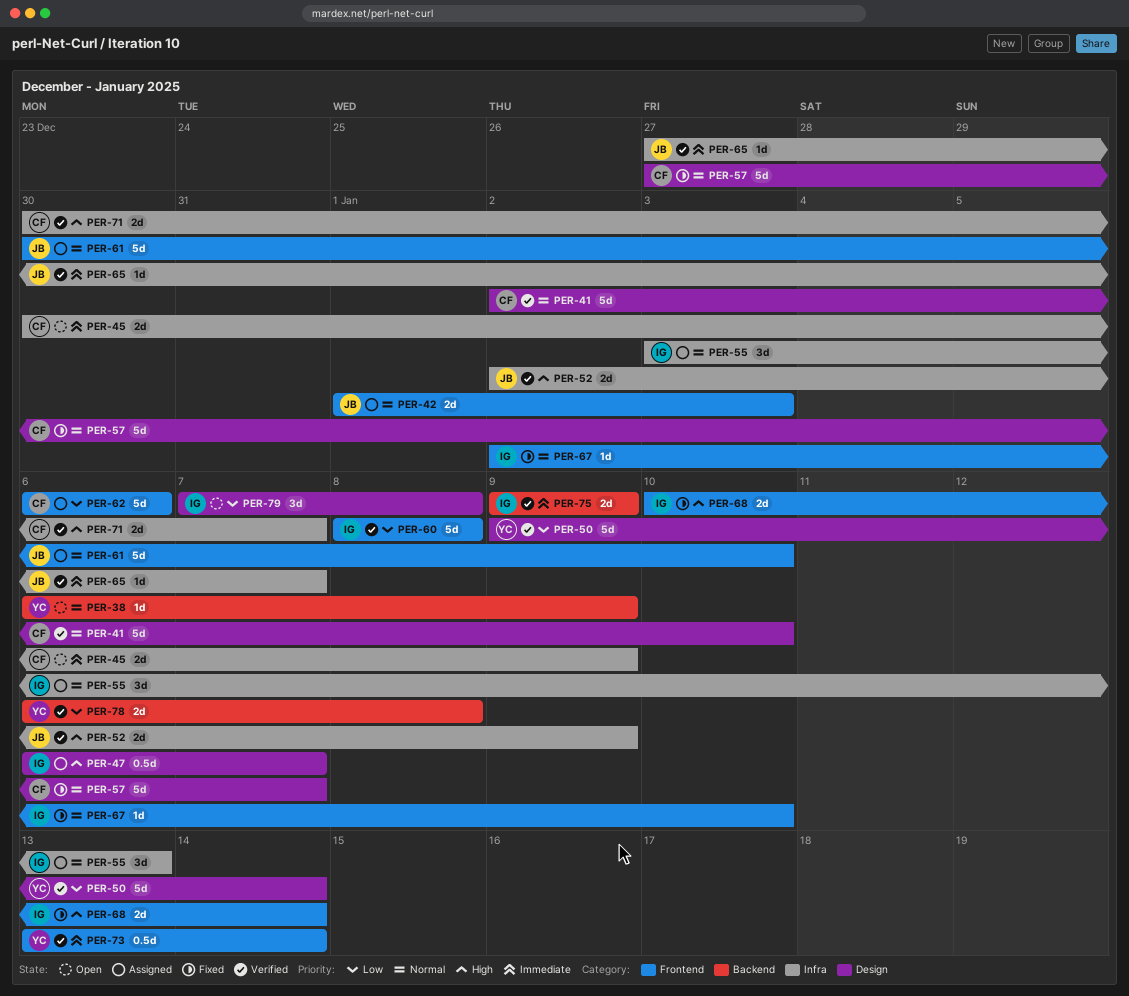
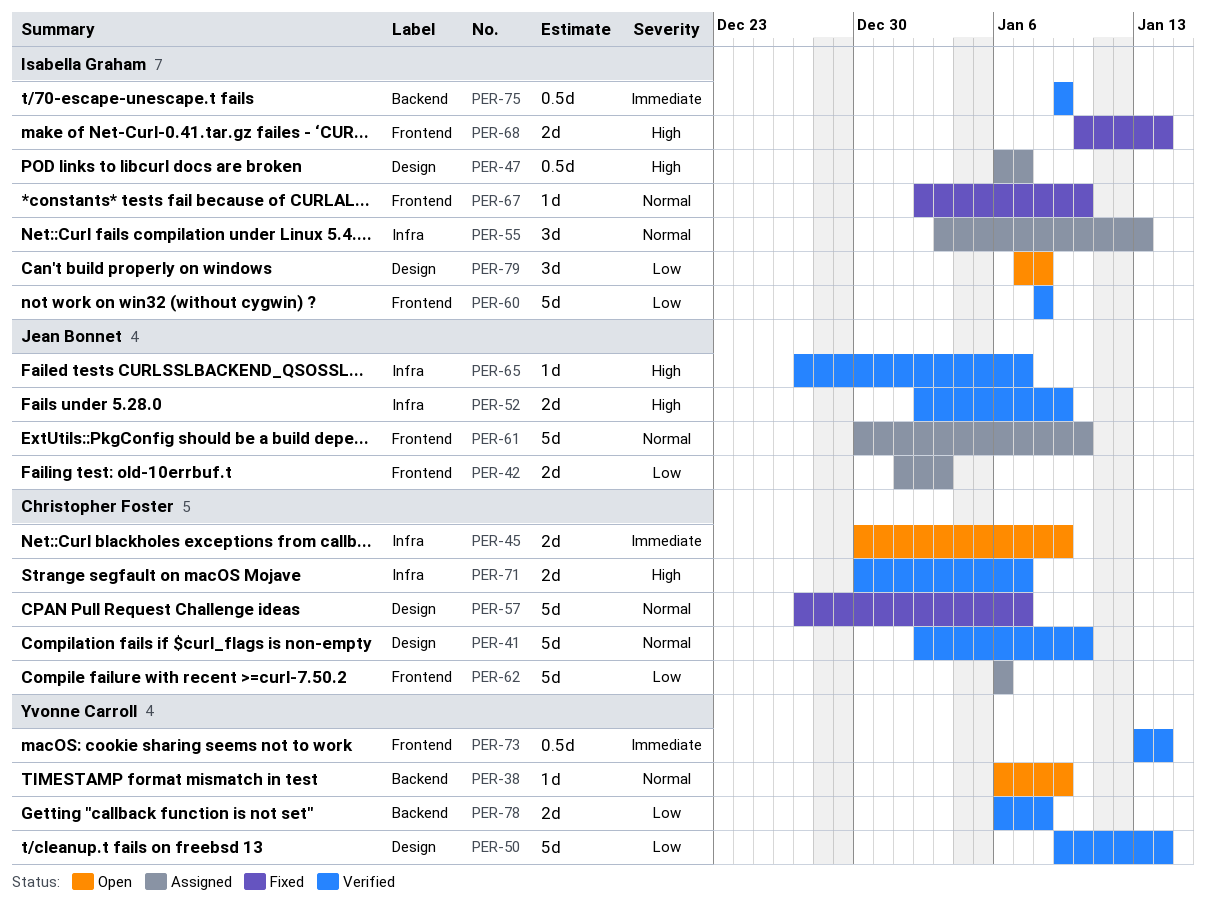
PER-42, priority: Normal -> Low
PER-65, priority: Immediate -> High
PER-75, estimate: 2d -> 0.5d

